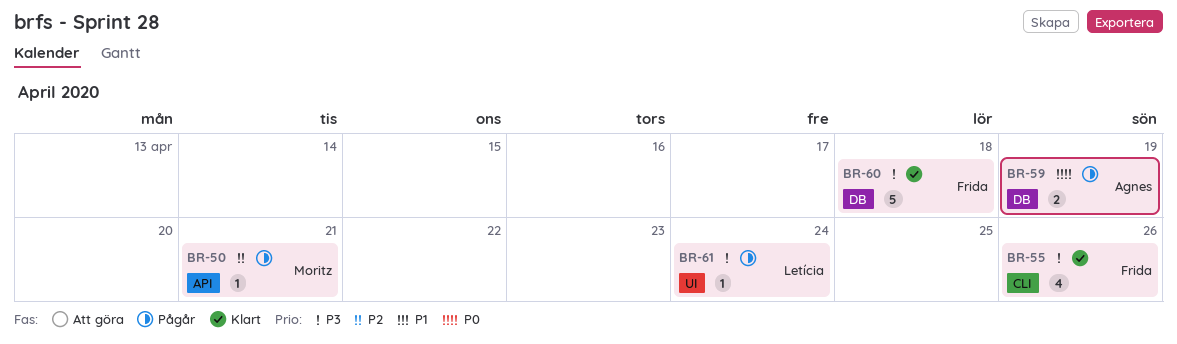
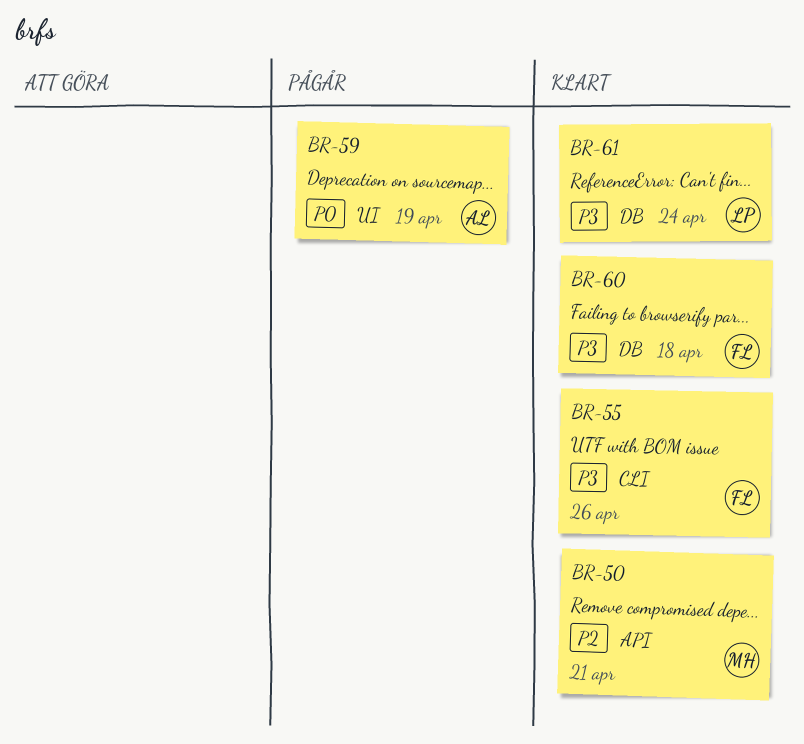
BR-50, status: Pågår -> Klart
BR-59, label: DB -> UI
BR-61, status: Pågår -> Klart
BR-61, label: UI -> DB

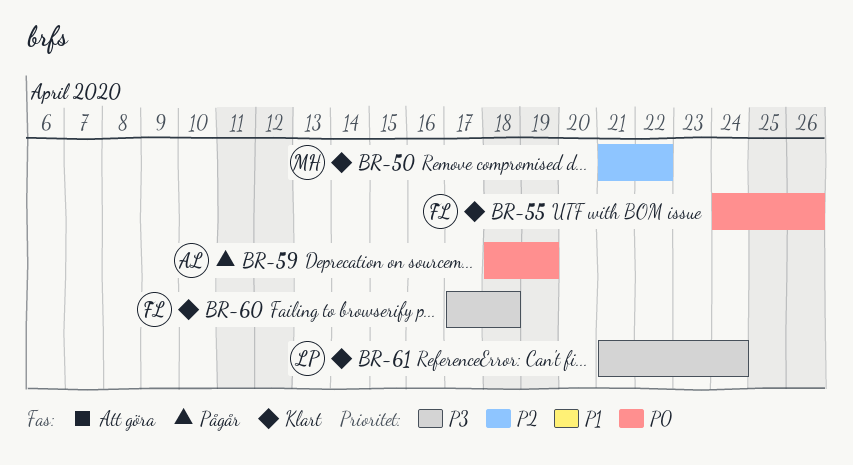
BR-50, due: Apr 21 -> Apr 22
BR-55, priority: P3 -> P0

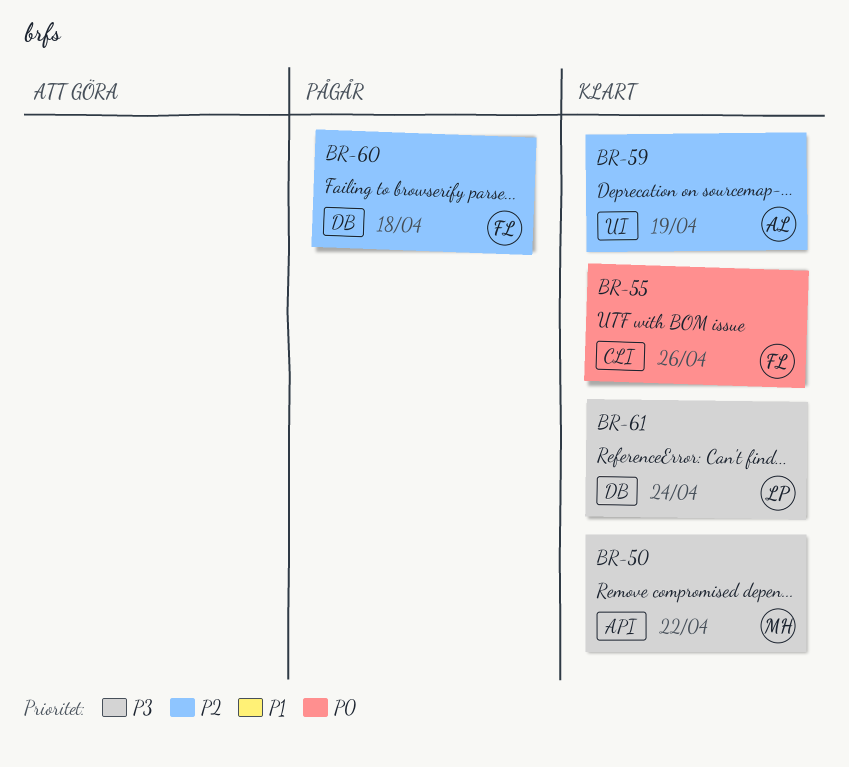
BR-50, priority: P2 -> P3
BR-59, status: Pågår -> Klart
BR-59, priority: P0 -> P2
BR-60, status: Klart -> Pågår
BR-60, priority: P3 -> P2

